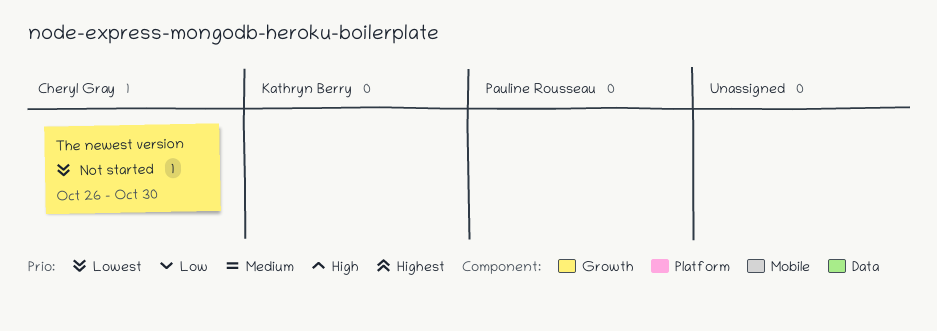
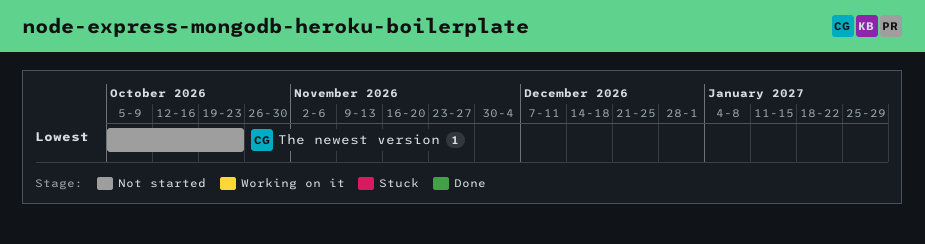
The newest version, start: Oct 26 -> Oct 5
The newest version, due: Oct 30 -> Oct 23

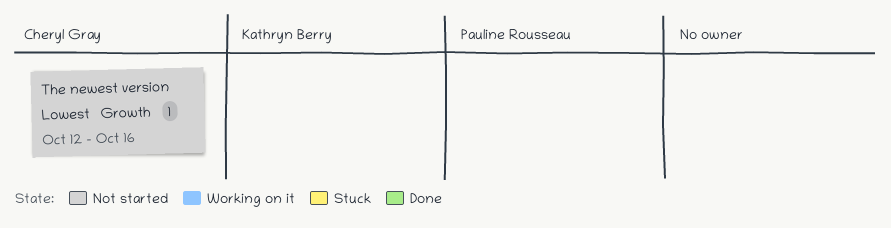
The newest version, start: Oct 5 -> Oct 12
The newest version, due: Oct 23 -> Oct 16

